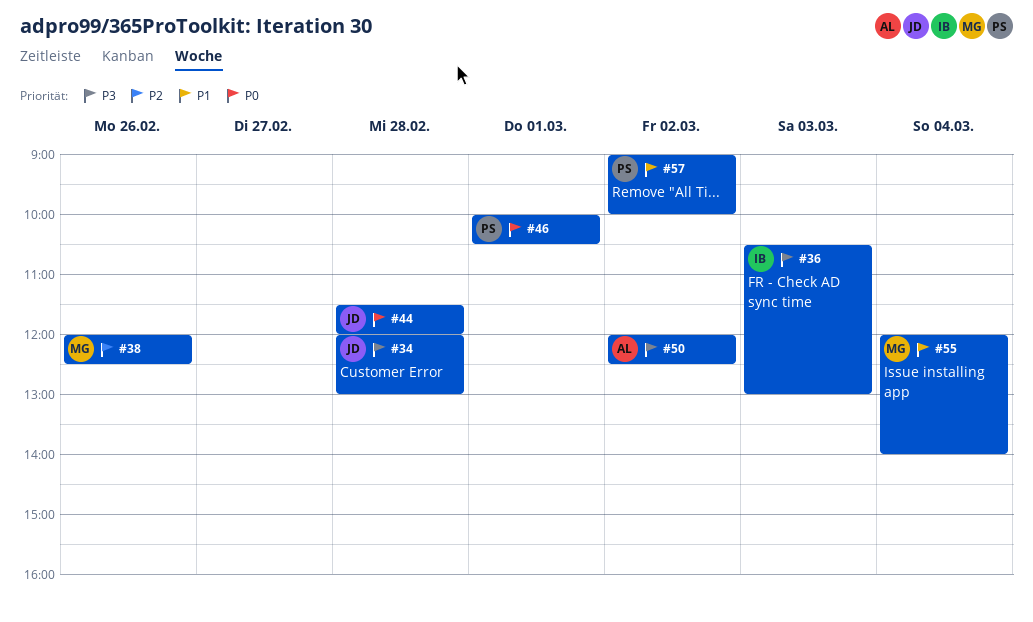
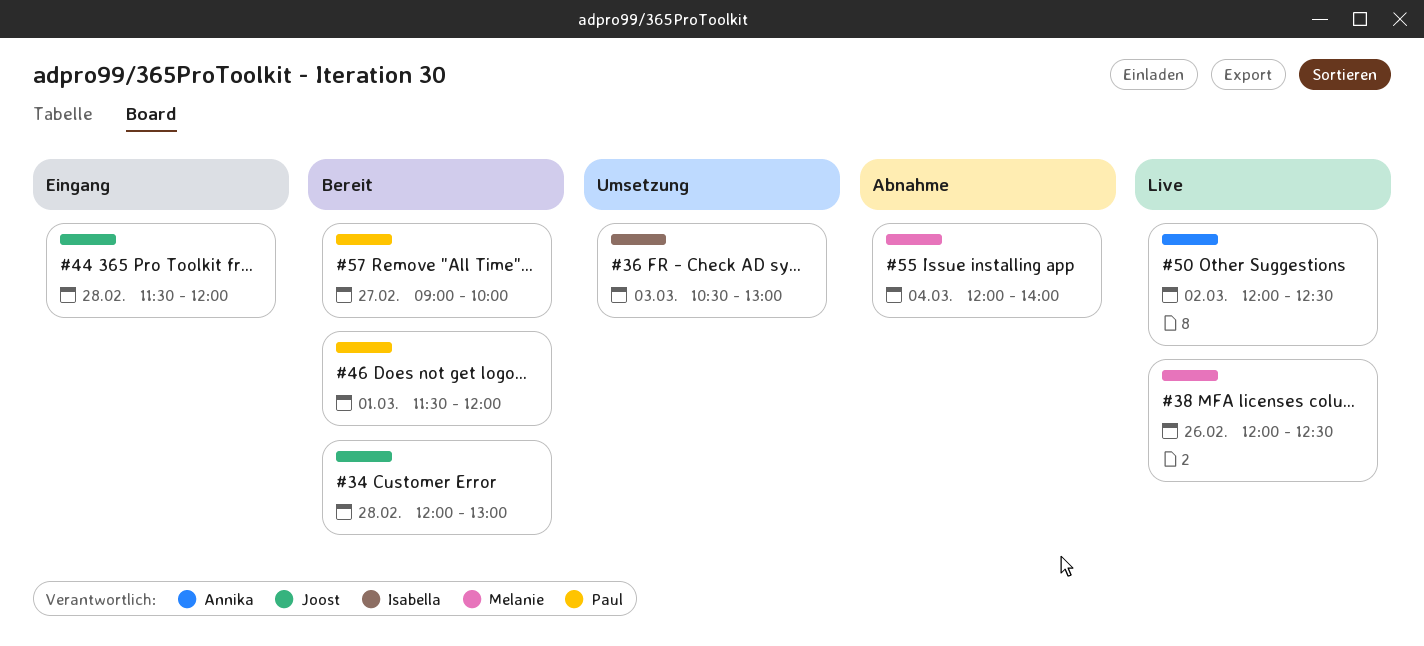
#46, begins: 10:00 -> 11:30
#46, ends: 10:30 -> 12:00
#57, day: Mar 2 -> Feb 27

